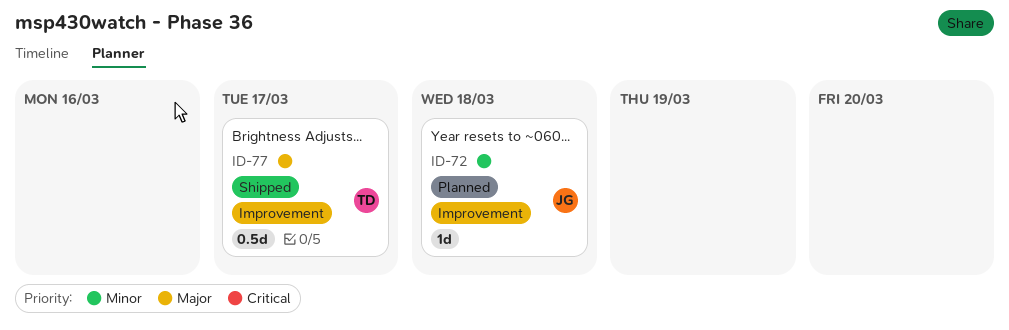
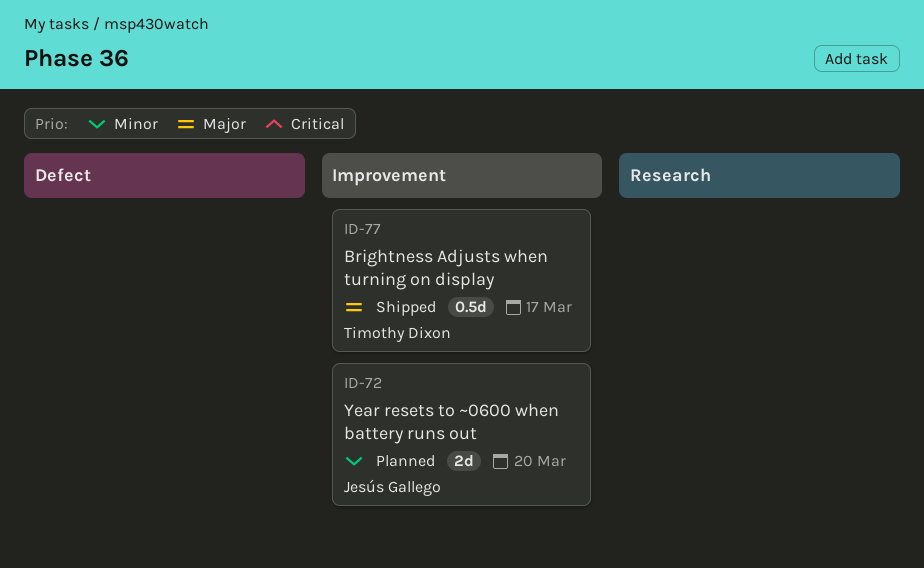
ID-72, estimate: 1d -> 2d
ID-72, due: Mar 18 -> Mar 20

